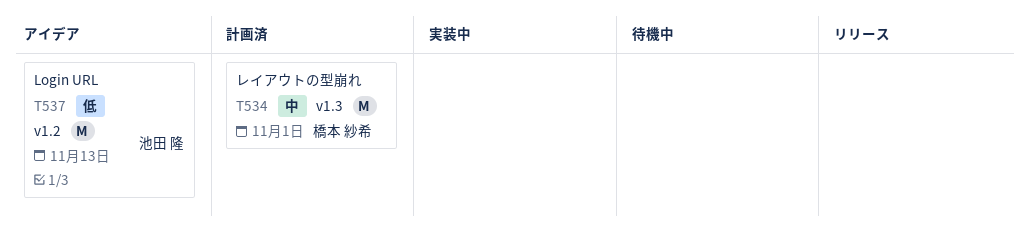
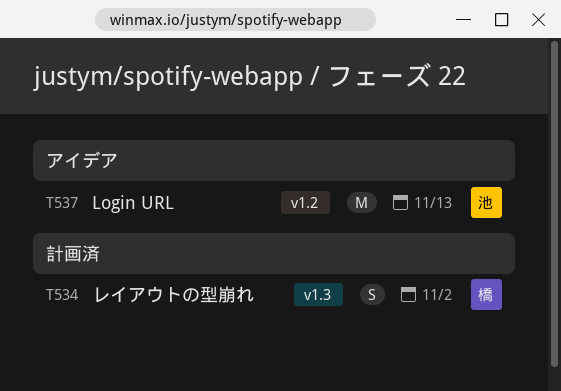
T534, estimate: M -> S
T534, due: Nov 1 -> Nov 2

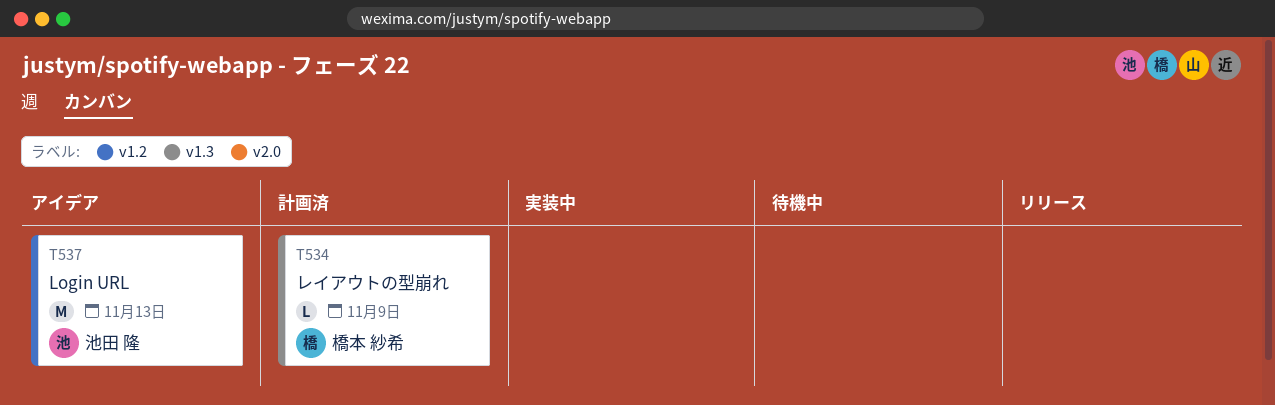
T534, estimate: S -> L
T534, due: Nov 2 -> Nov 9

